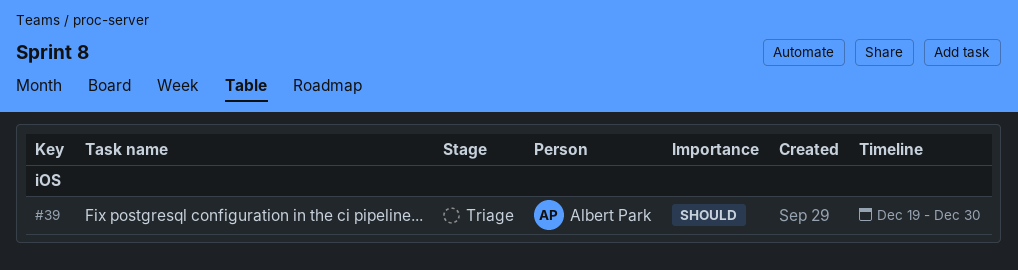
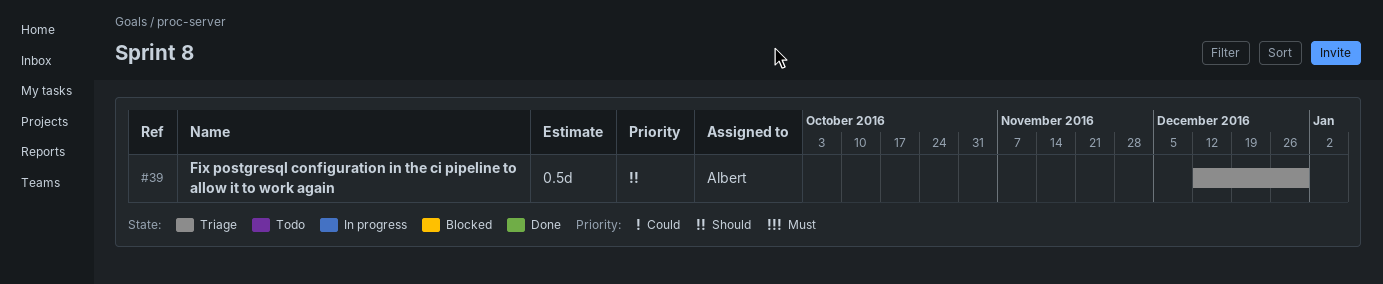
#39, start: Dec 19 -> Dec 12

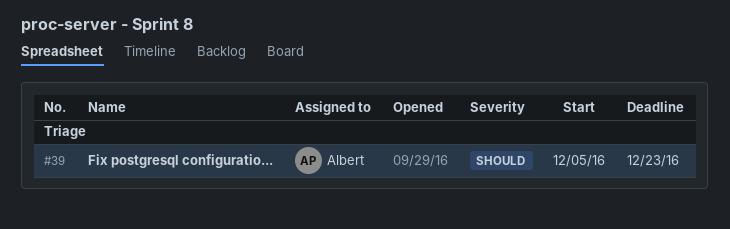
#39, start: Dec 12 -> Dec 5
#39, due: Dec 30 -> Dec 23

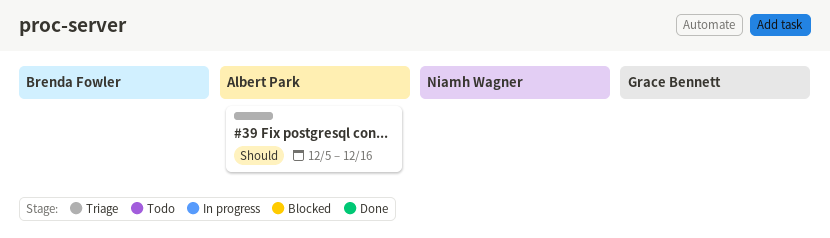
#39, due: Dec 23 -> Dec 16

